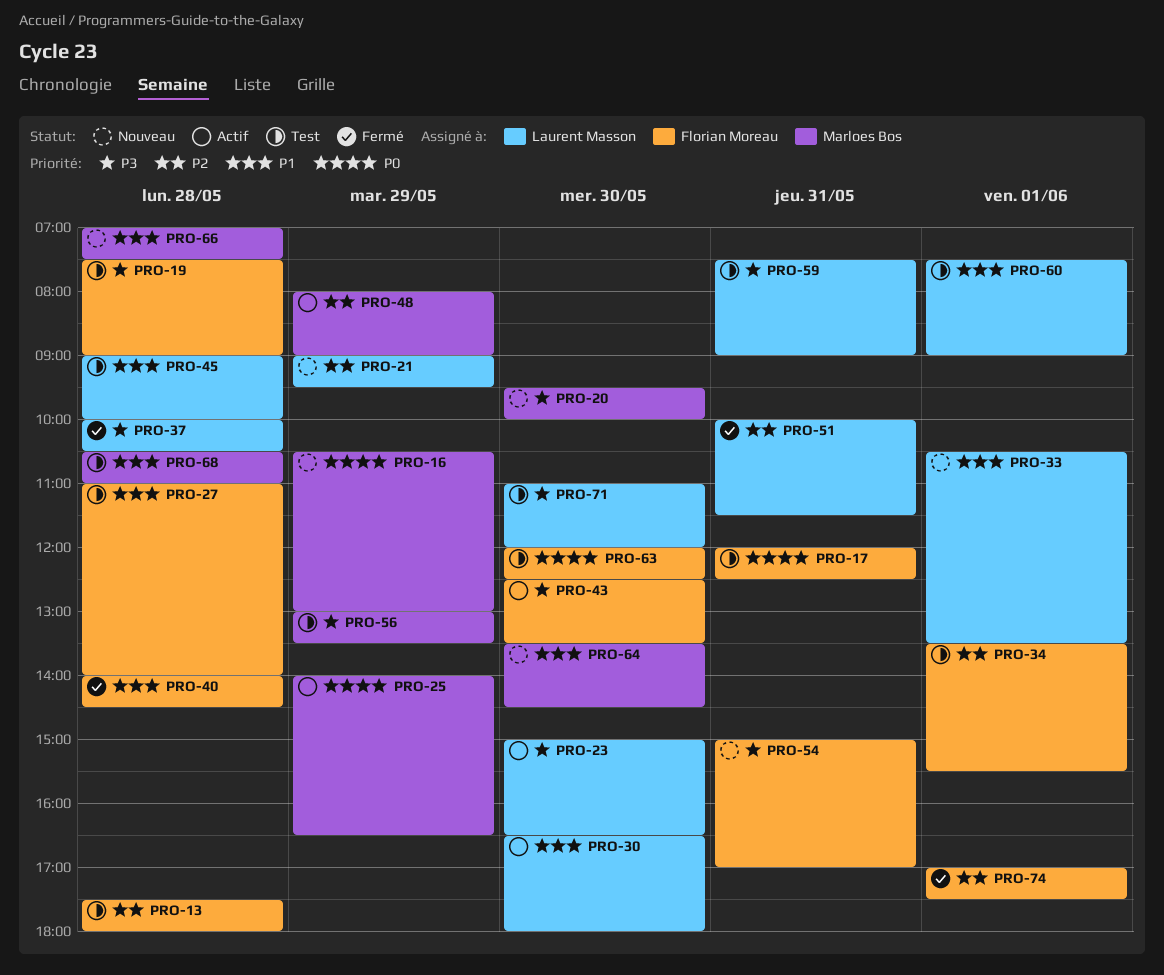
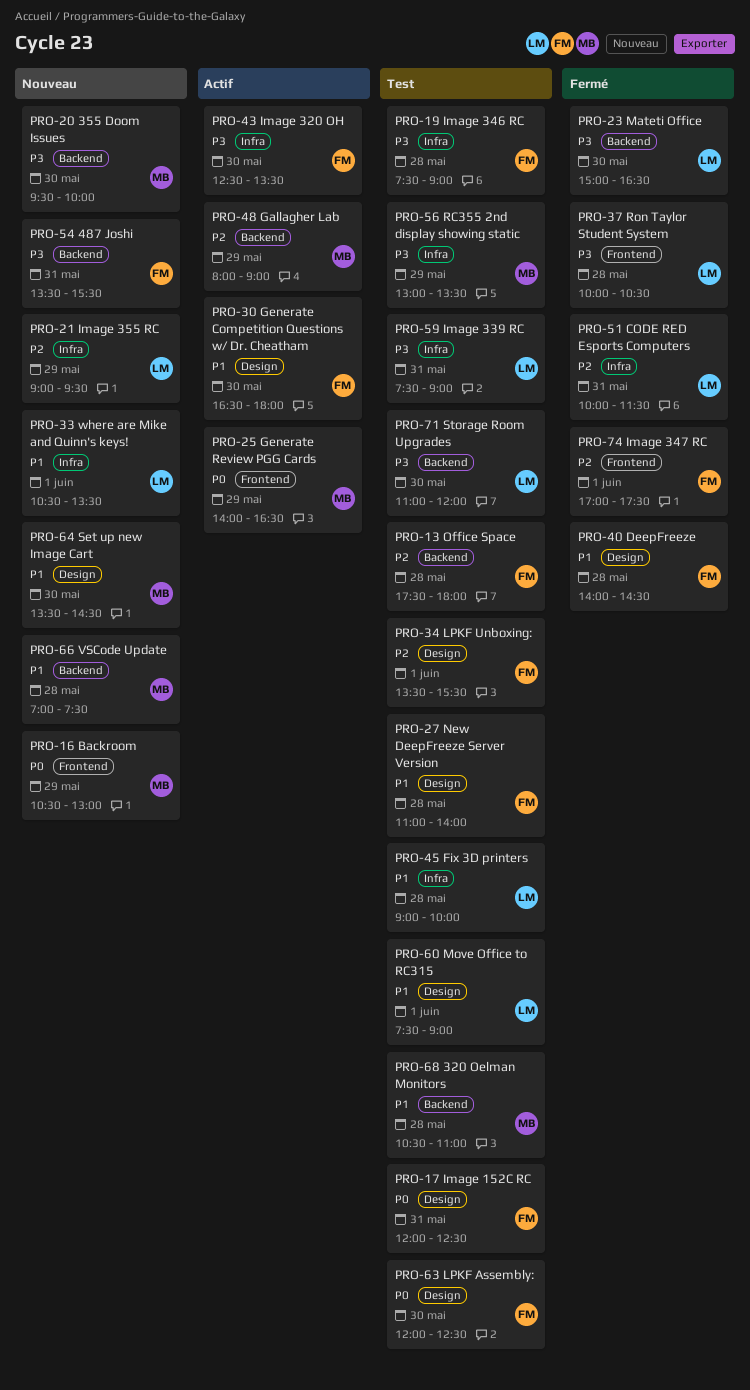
PRO-23, status: Actif -> Fermé
PRO-30, owner: Laurent Masson -> Florian Moreau
PRO-54, begins: 15:00 -> 13:30
PRO-54, ends: 17:00 -> 15:30

